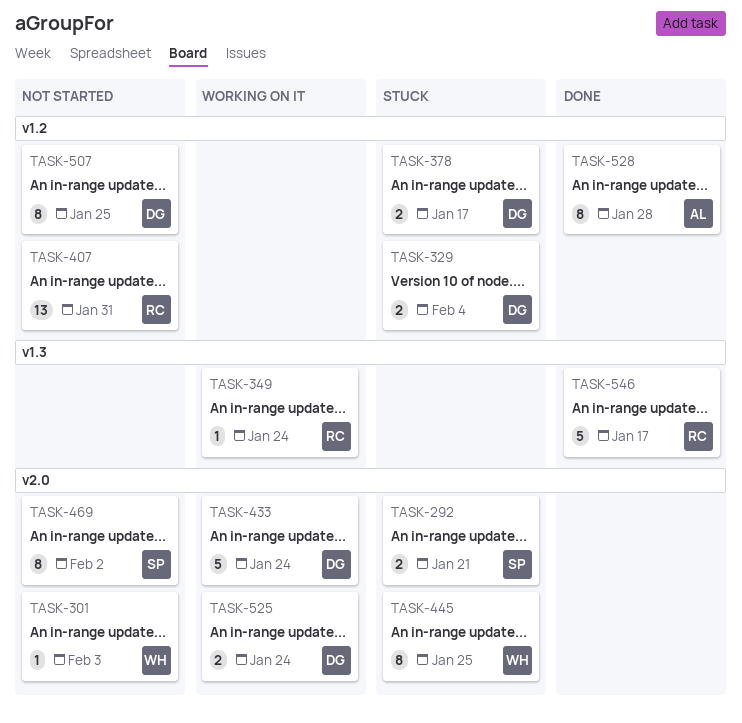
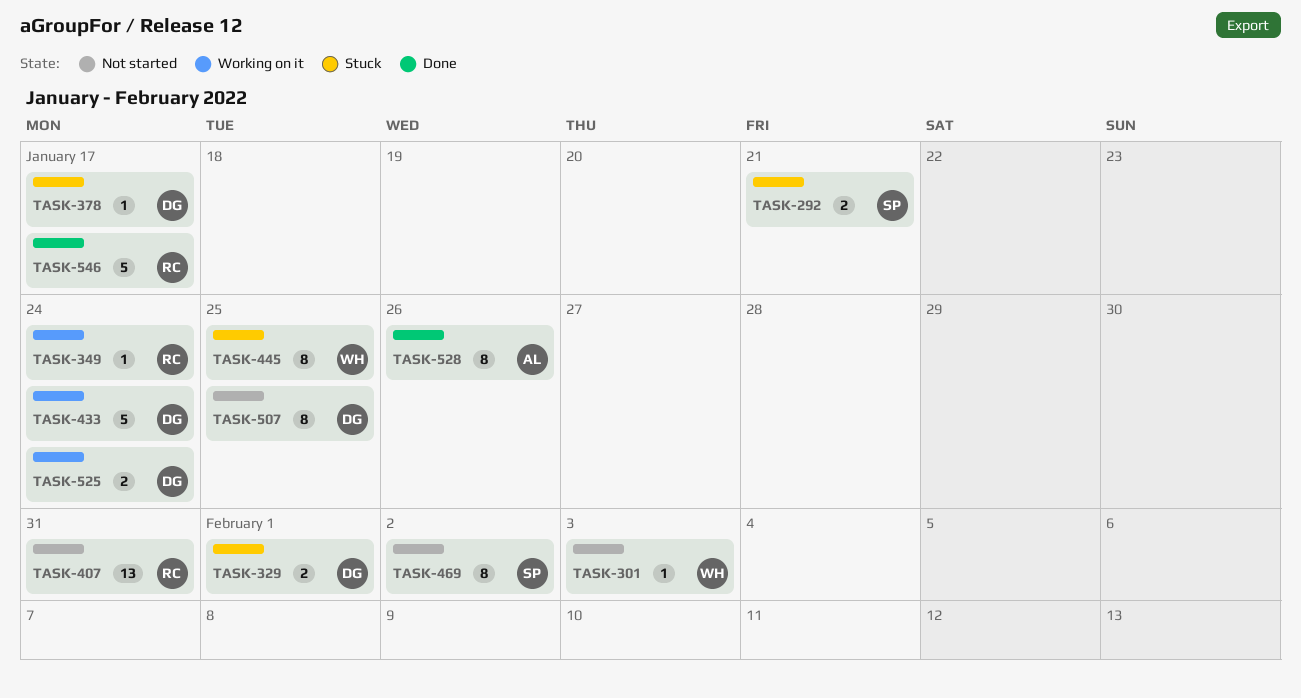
TASK-329, due: Feb 4 -> Feb 1
TASK-378, estimate: 2 -> 1
TASK-528, due: Jan 28 -> Jan 26

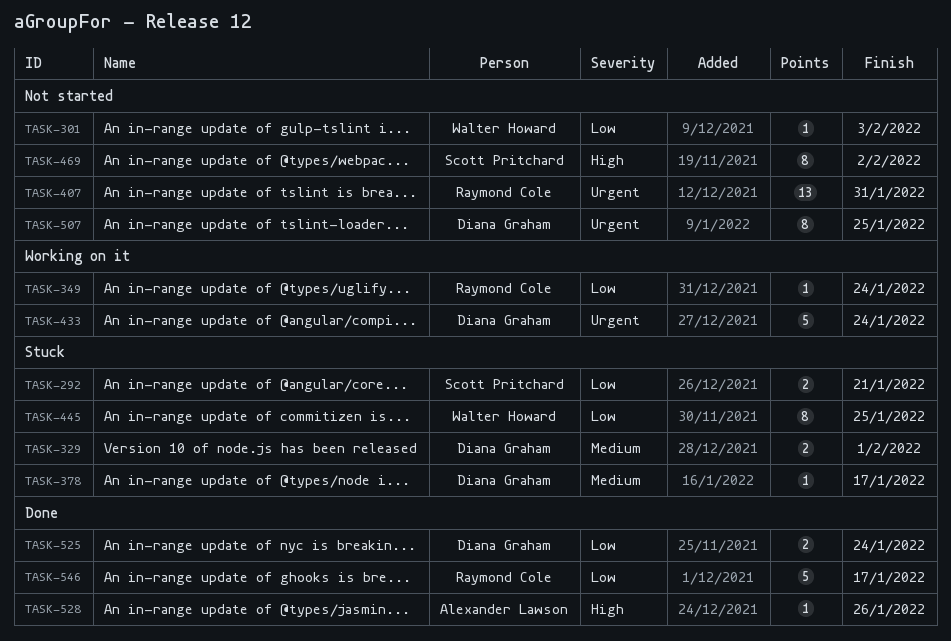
TASK-525, status: Working on it -> Done
TASK-528, estimate: 8 -> 1

